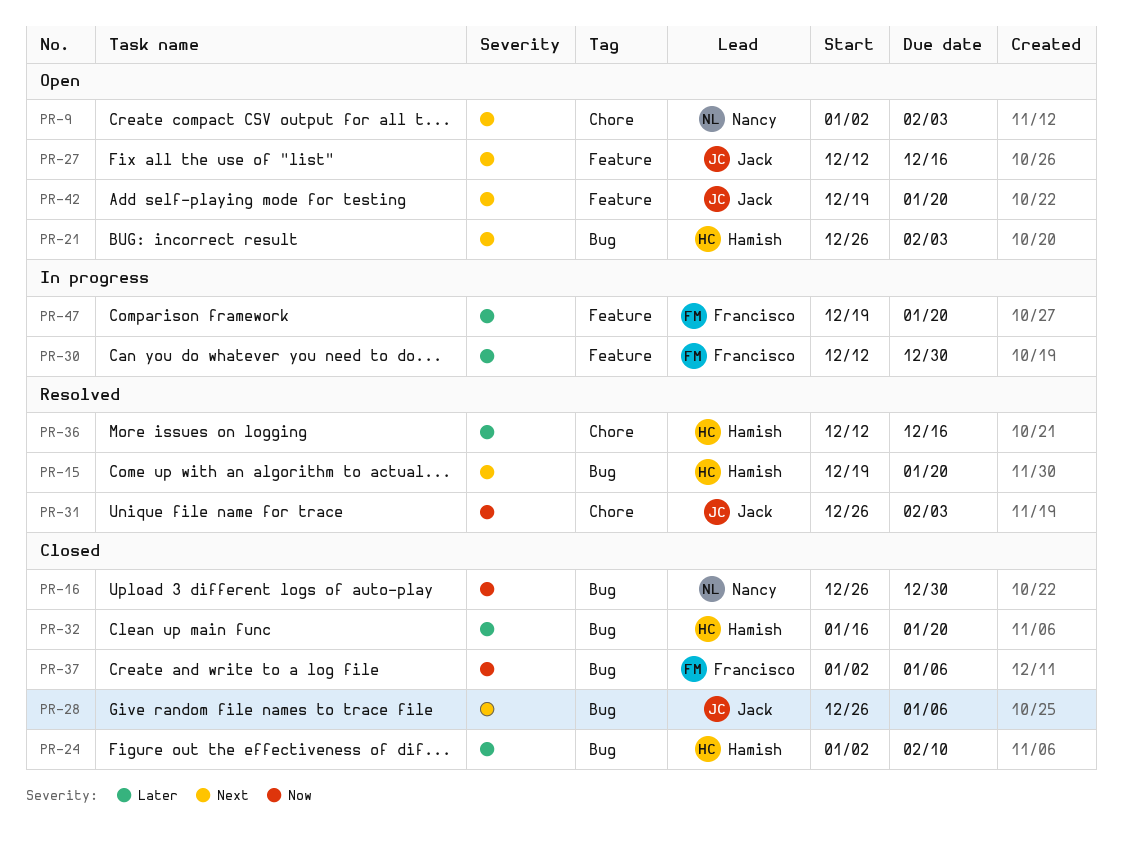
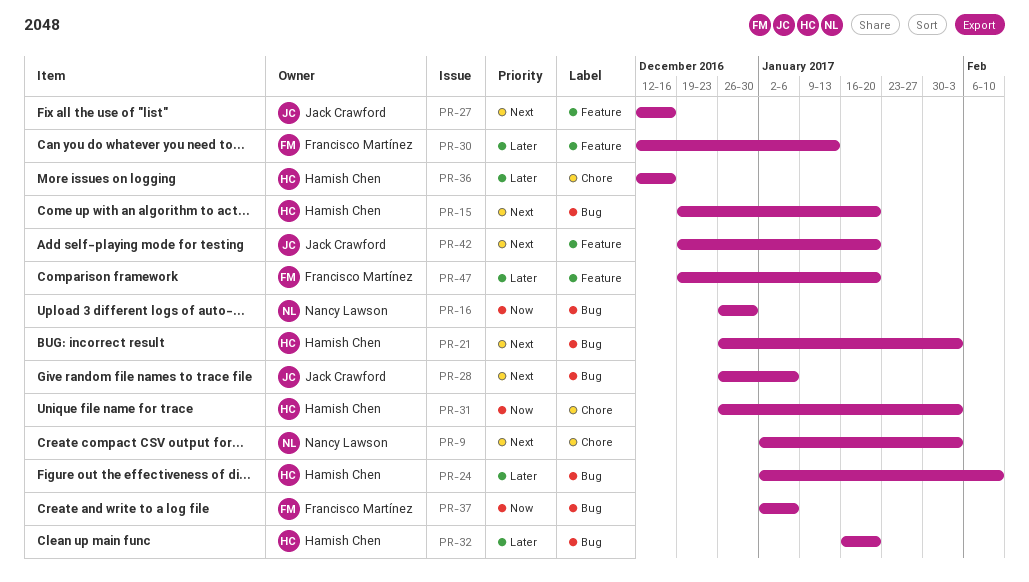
PR-30, due: Dec 30 -> Jan 13
PR-31, owner: Jack Crawford -> Hamish Chen

